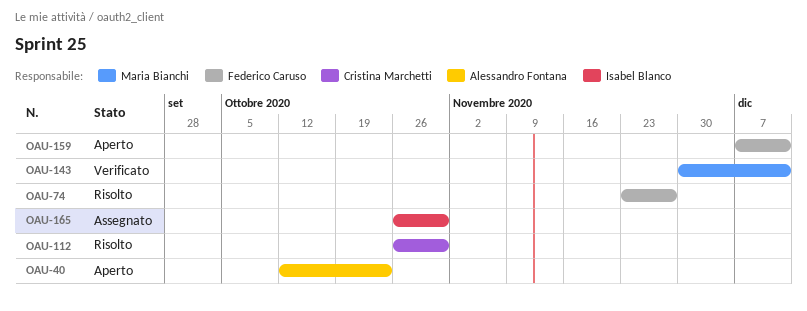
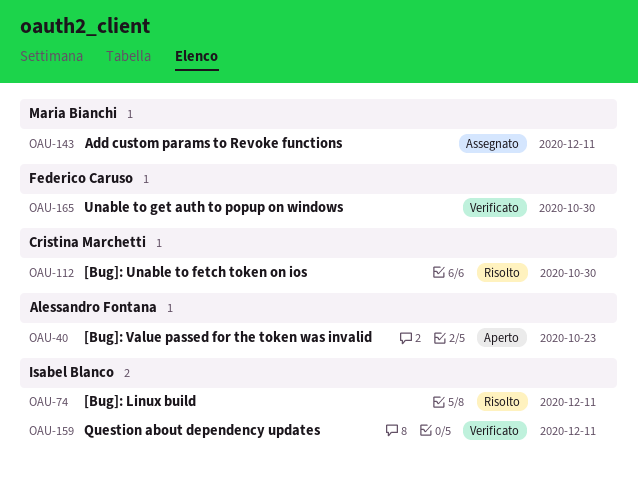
OAU-74, owner: Federico Caruso -> Isabel Blanco
OAU-74, due: Nov 27 -> Dec 11
OAU-143, status: Verificato -> Assegnato
OAU-159, status: Aperto -> Verificato
OAU-159, owner: Federico Caruso -> Isabel Blanco
OAU-165, status: Assegnato -> Verificato
OAU-165, owner: Isabel Blanco -> Federico Caruso

